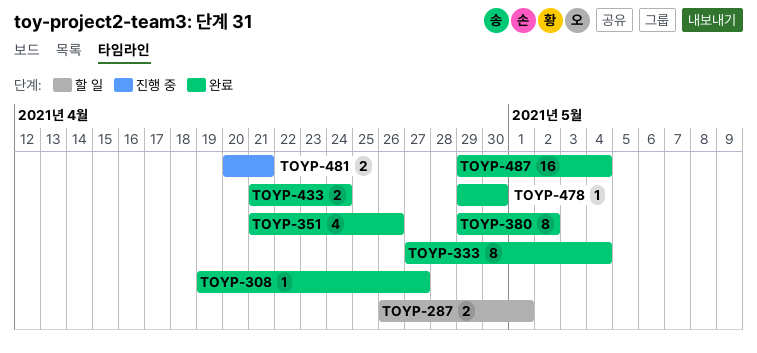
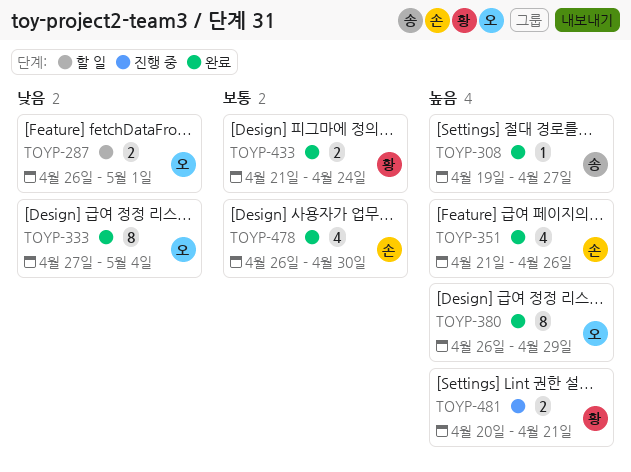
TOYP-380, start: Apr 29 -> Apr 26
TOYP-380, due: May 2 -> Apr 29
TOYP-478, estimate: 1 -> 4
TOYP-478, start: Apr 29 -> Apr 26
TOYP-487: present -> none

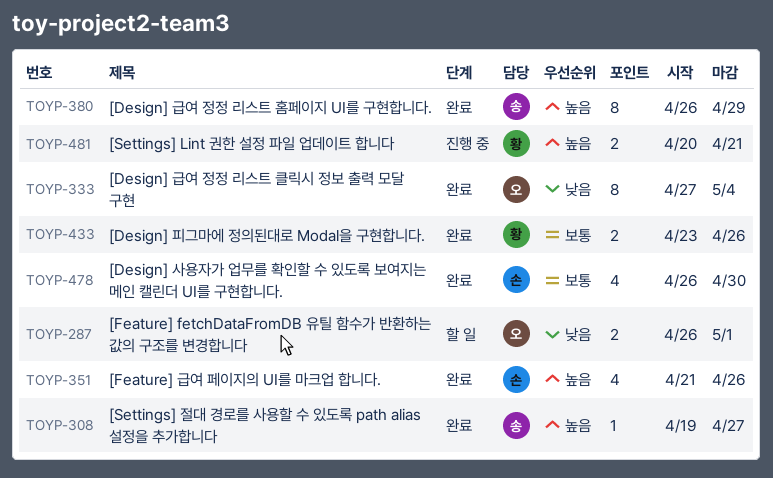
TOYP-380, owner: 오 -> 송
TOYP-433, start: Apr 21 -> Apr 23
TOYP-433, due: Apr 24 -> Apr 26

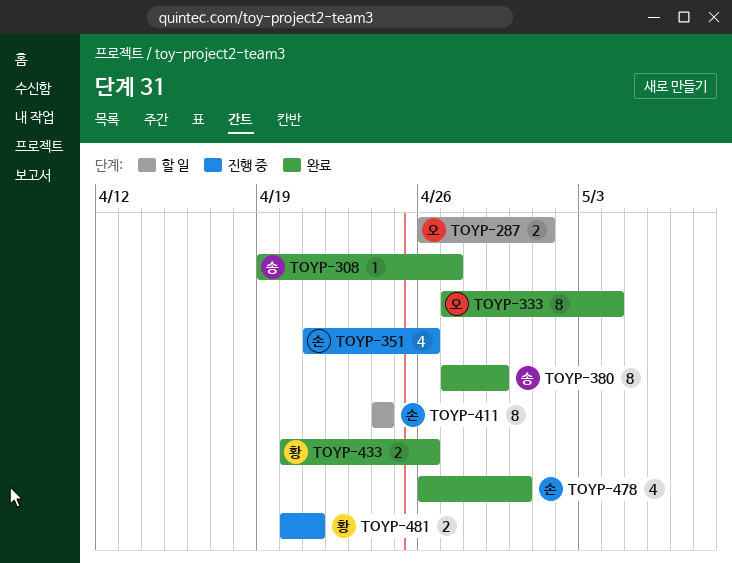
TOYP-351, status: 완료 -> 진행 중
TOYP-380, start: Apr 26 -> Apr 27
TOYP-411: none -> present
TOYP-433, start: Apr 23 -> Apr 20

